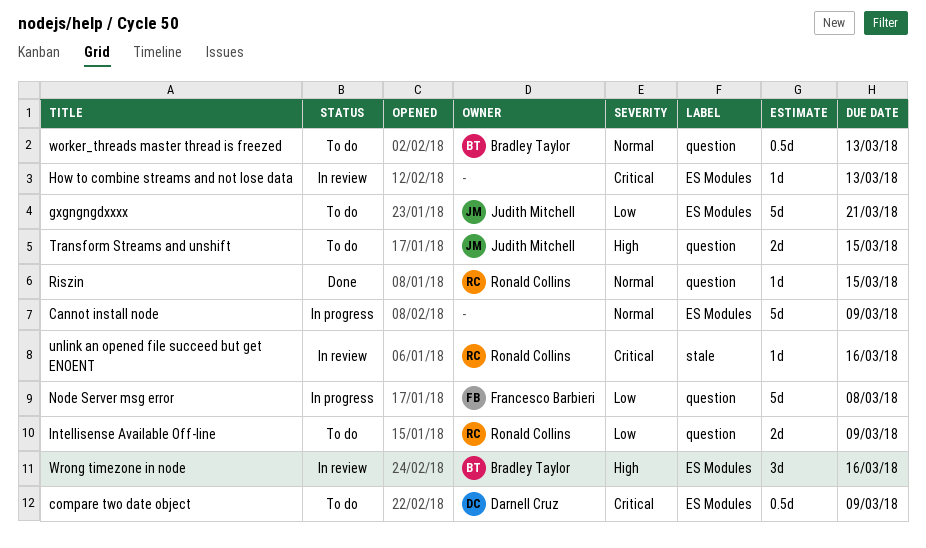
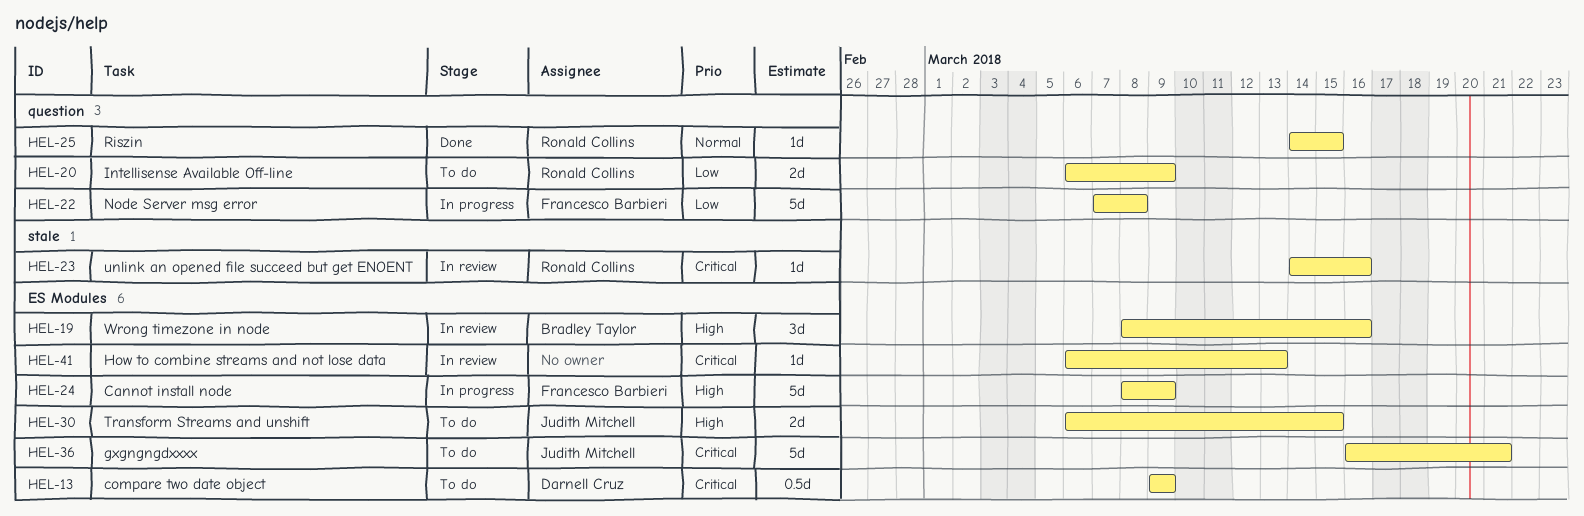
Cannot install node, owner: none -> Francesco Barbieri
Cannot install node, priority: Normal -> High
gxgngngdxxxx, priority: Low -> Critical
Transform Streams and unshift, label: question -> ES Modules
worker_threads master thread is freezed: present -> none

